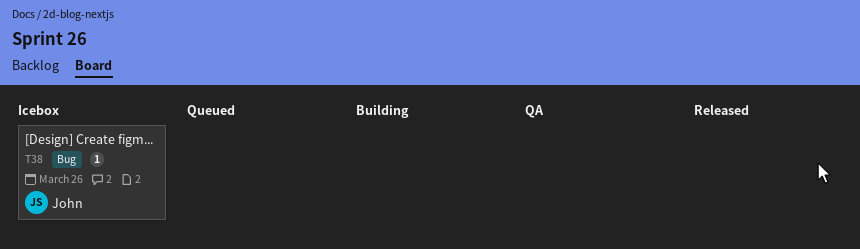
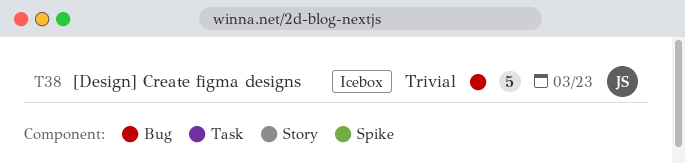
T38, estimate: 1 -> 5
T38, due: Mar 26 -> Mar 23

